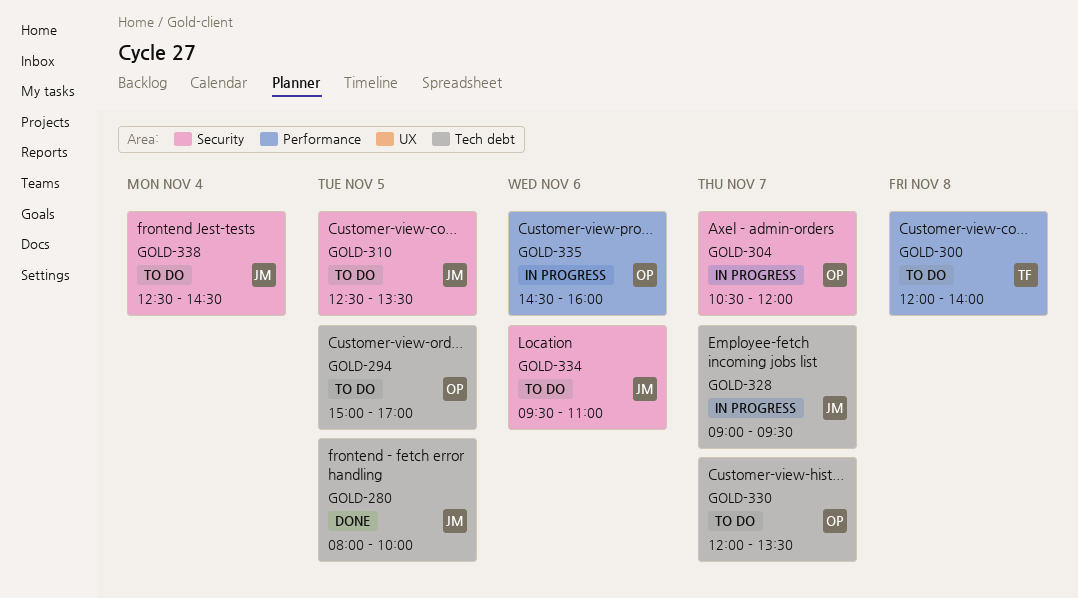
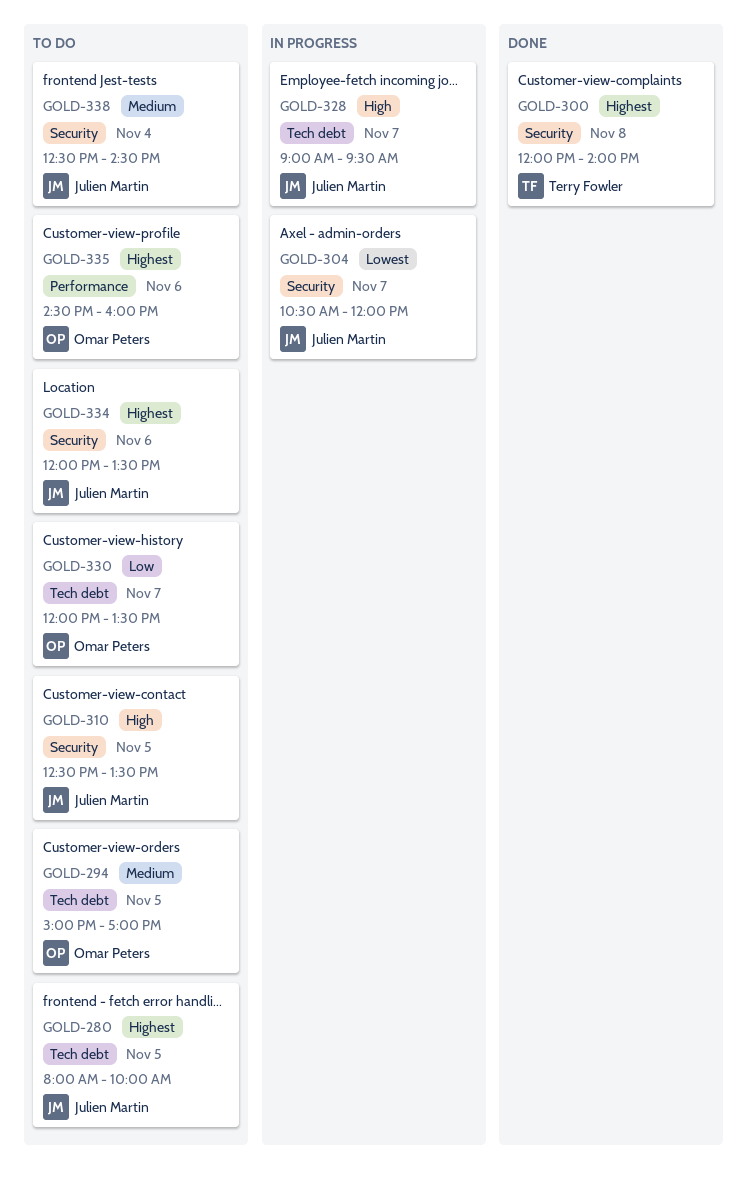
GOLD-280, status: Done -> To do
GOLD-300, status: To do -> Done
GOLD-300, label: Performance -> Security
GOLD-304, owner: Omar Peters -> Julien Martin
GOLD-334, begins: 09:30 -> 12:00
GOLD-334, ends: 11:00 -> 13:30
GOLD-335, status: In progress -> To do

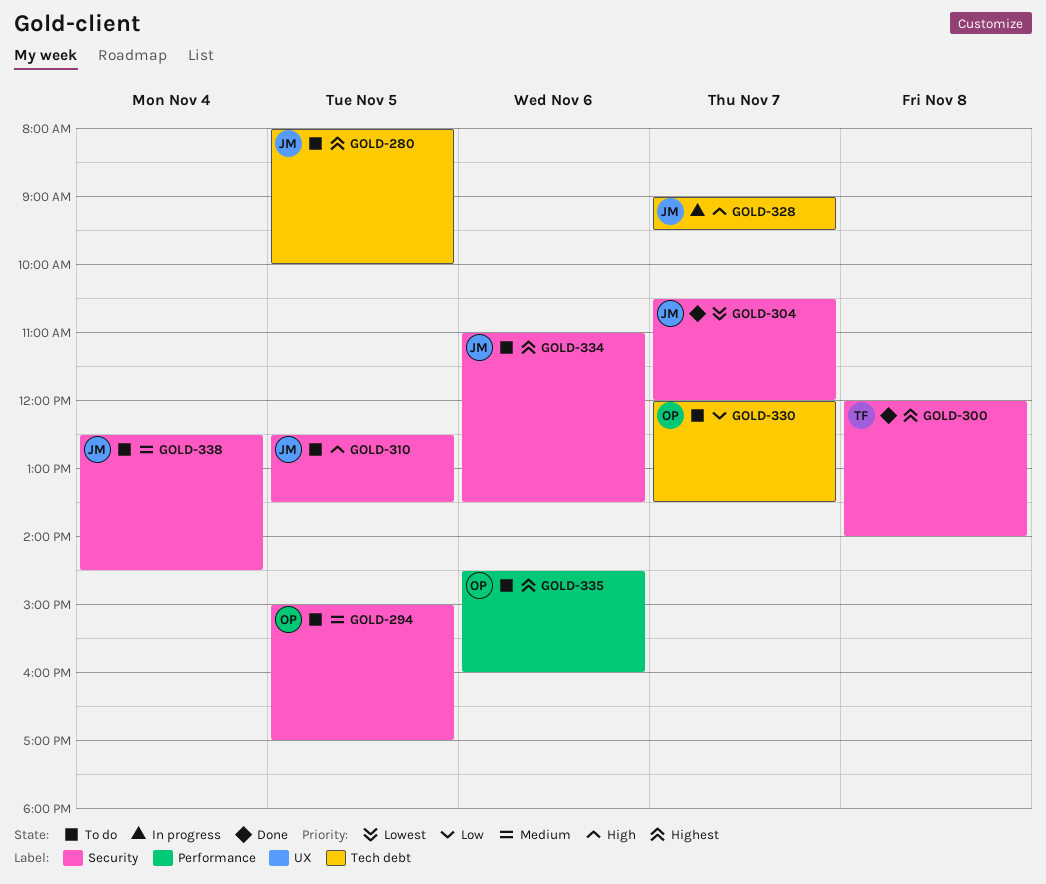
GOLD-294, label: Tech debt -> Security
GOLD-304, status: In progress -> Done
GOLD-334, begins: 12:00 -> 11:00

